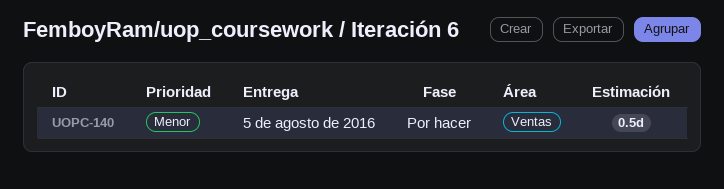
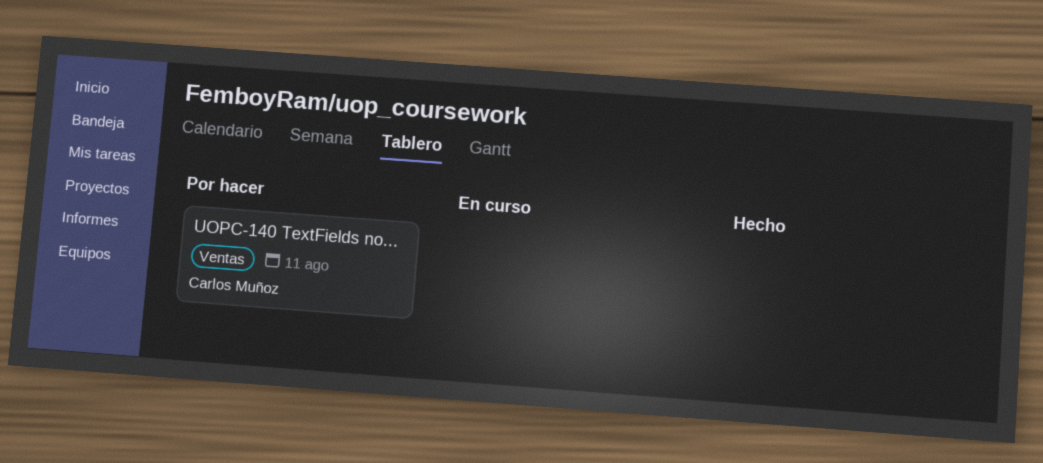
UOPC-140, due: Aug 5 -> Aug 11

